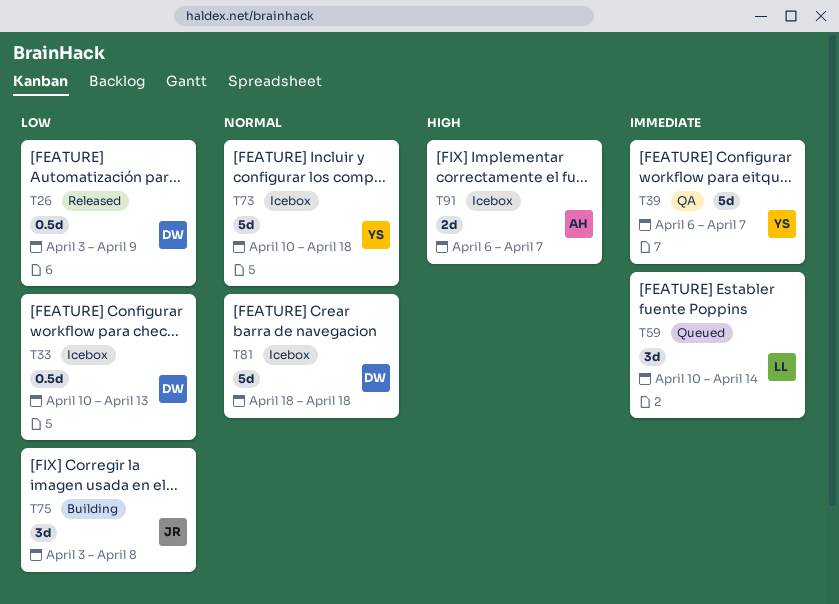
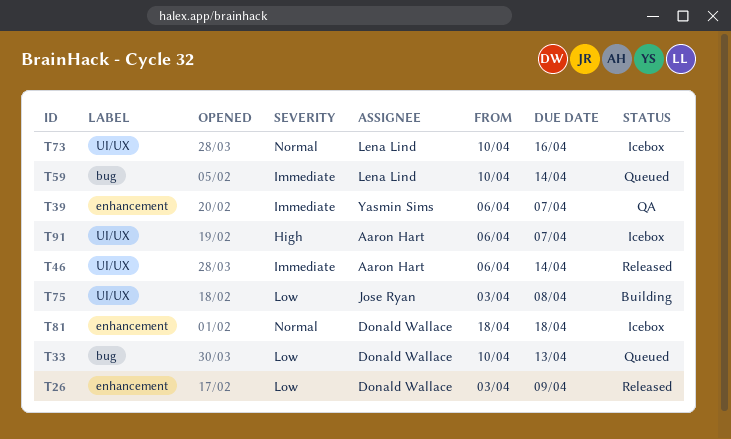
T33, status: Icebox -> Queued
T46: none -> present
T73, owner: Yasmin Sims -> Lena Lind
T73, due: Apr 18 -> Apr 16

